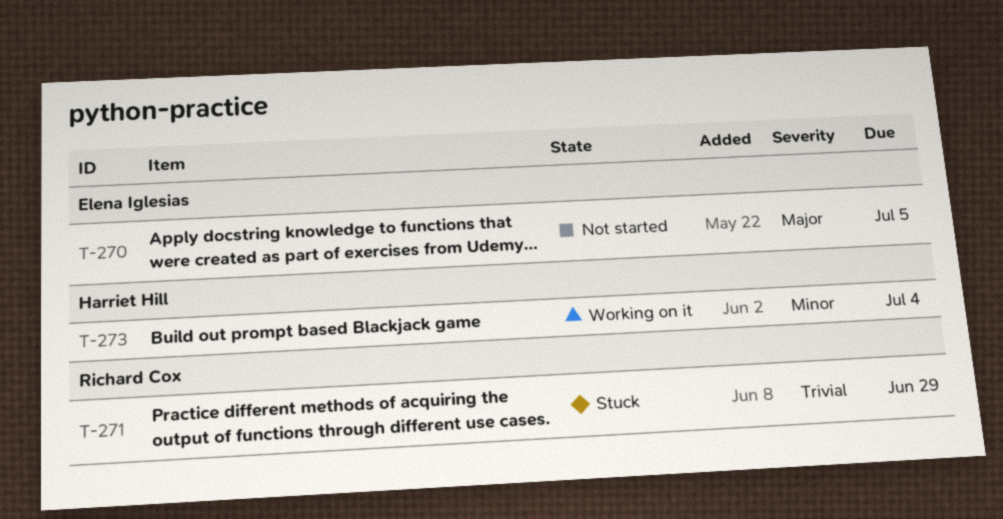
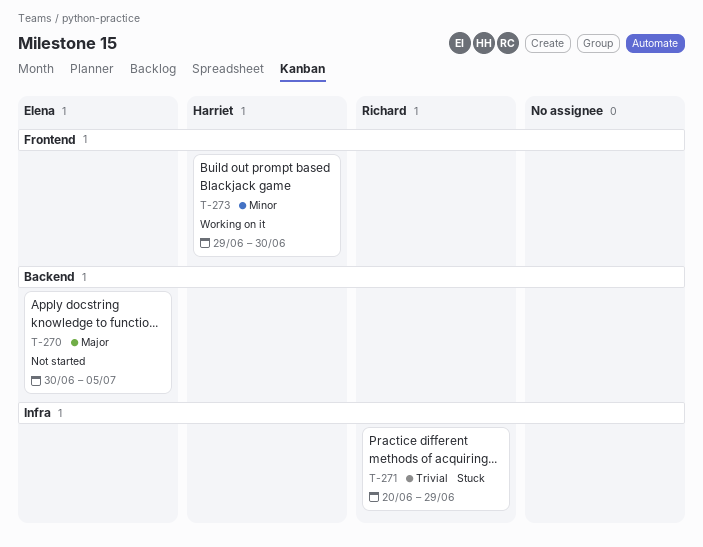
T-273, due: Jul 4 -> Jun 30

